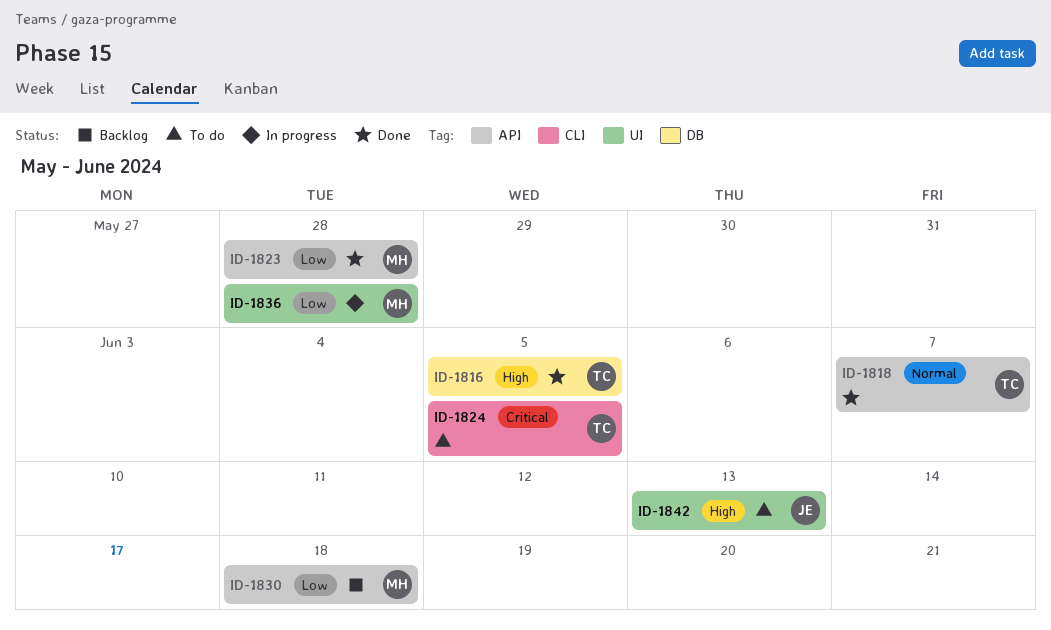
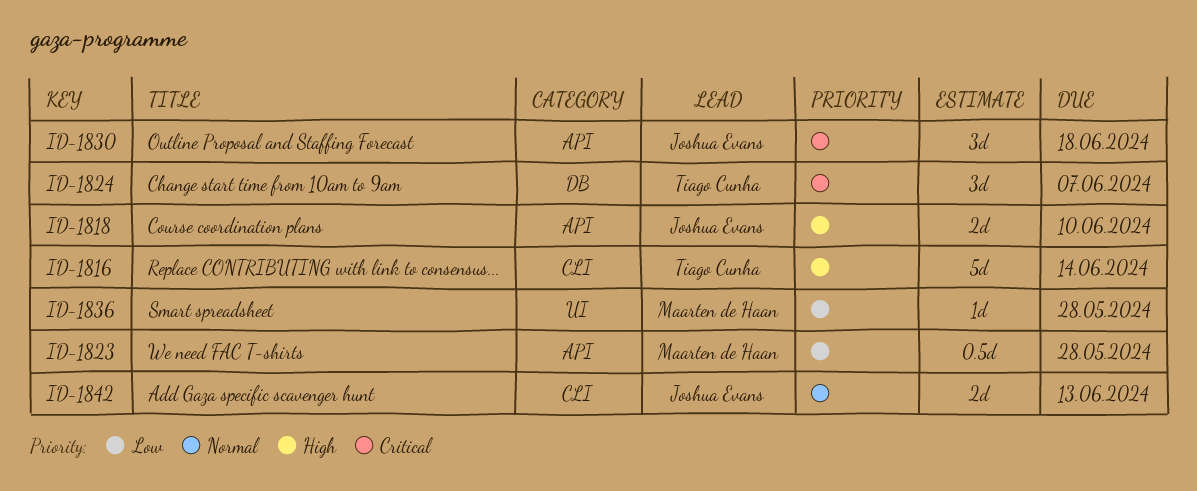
ID-1816, label: DB -> CLI
ID-1816, due: Jun 5 -> Jun 14
ID-1818, owner: Tiago Cunha -> Joshua Evans
ID-1818, priority: Normal -> High
ID-1818, due: Jun 7 -> Jun 10
ID-1824, label: CLI -> DB
ID-1824, due: Jun 5 -> Jun 7
ID-1830, owner: Maarten de Haan -> Joshua Evans
ID-1830, priority: Low -> Critical
ID-1842, priority: High -> Normal
ID-1842, label: UI -> CLI

